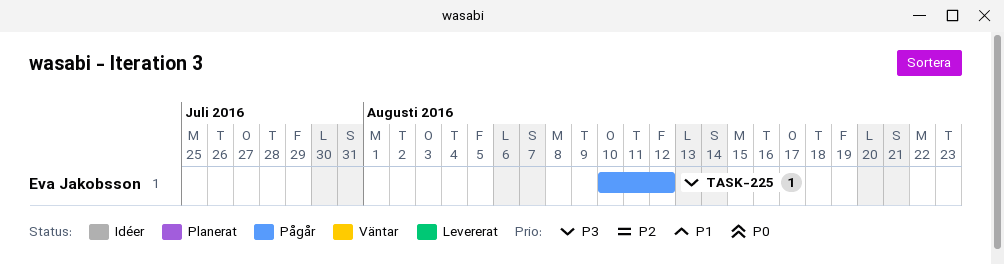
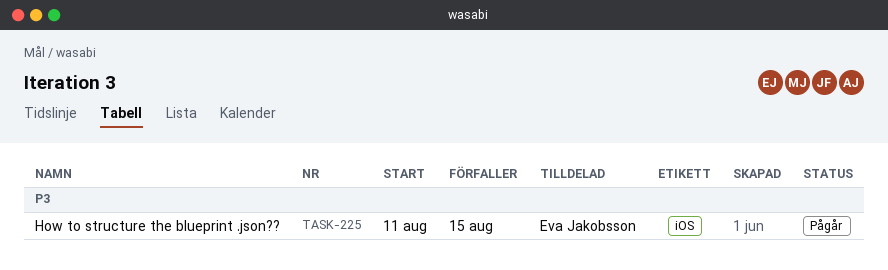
TASK-225, start: Aug 10 -> Aug 11
TASK-225, due: Aug 12 -> Aug 15

